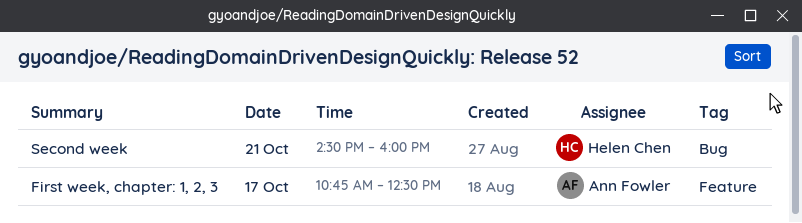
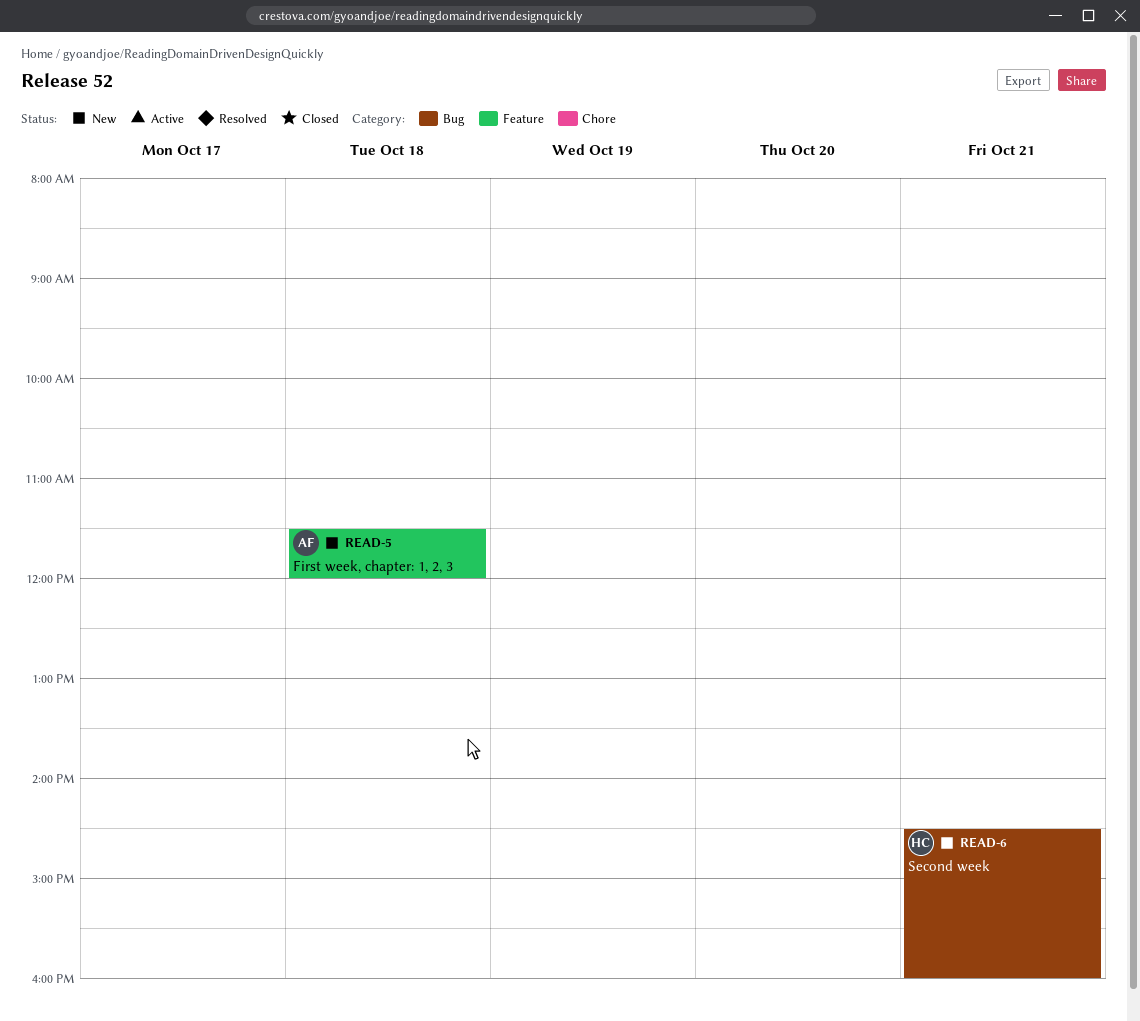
First week, chapter: 1, 2, 3, day: Oct 17 -> Oct 18
First week, chapter: 1, 2, 3, begins: 10:45 -> 11:30
First week, chapter: 1, 2, 3, ends: 12:30 -> 12:00

